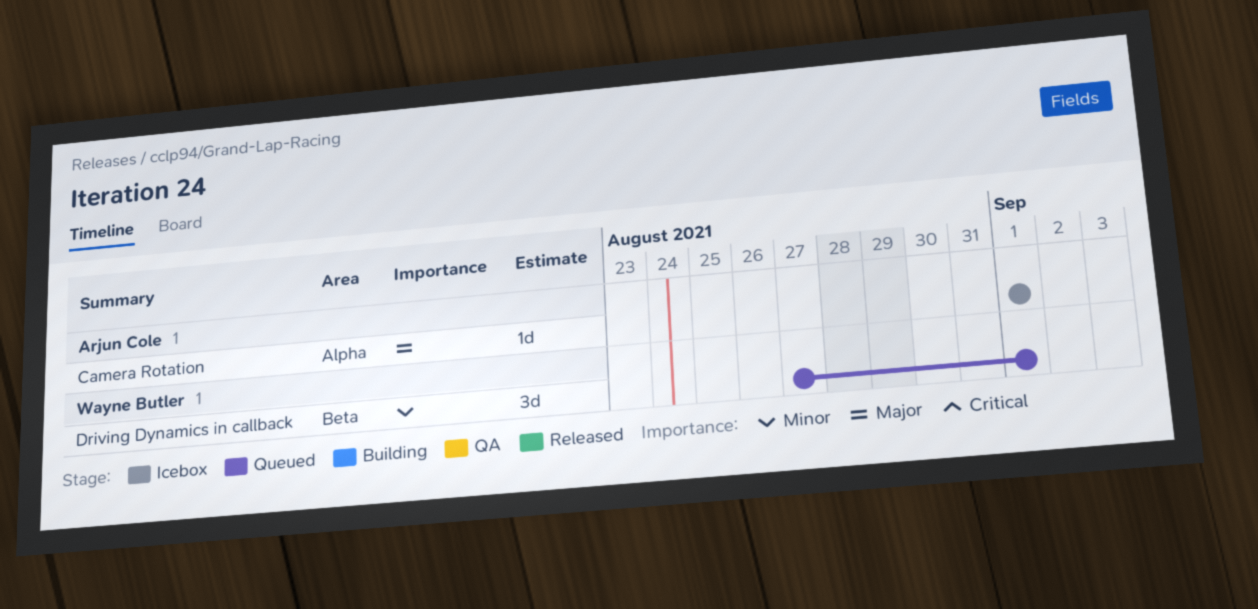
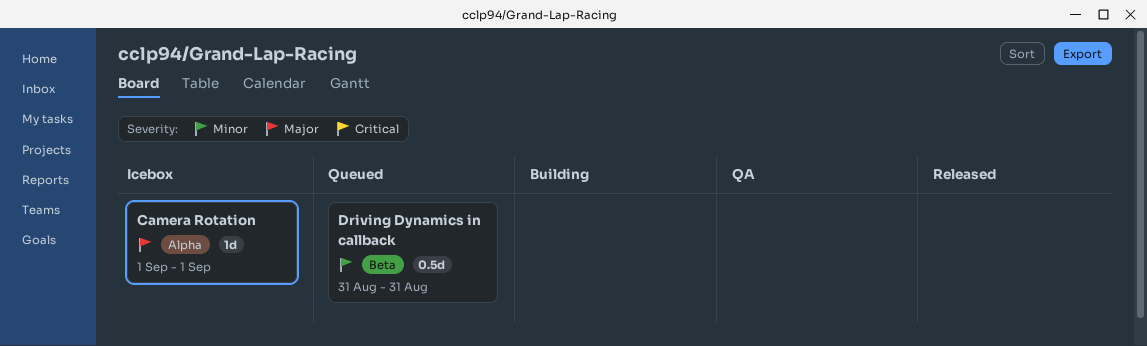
Driving Dynamics in callback, estimate: 3d -> 0.5d
Driving Dynamics in callback, start: Aug 27 -> Aug 31
Driving Dynamics in callback, due: Sep 1 -> Aug 31

